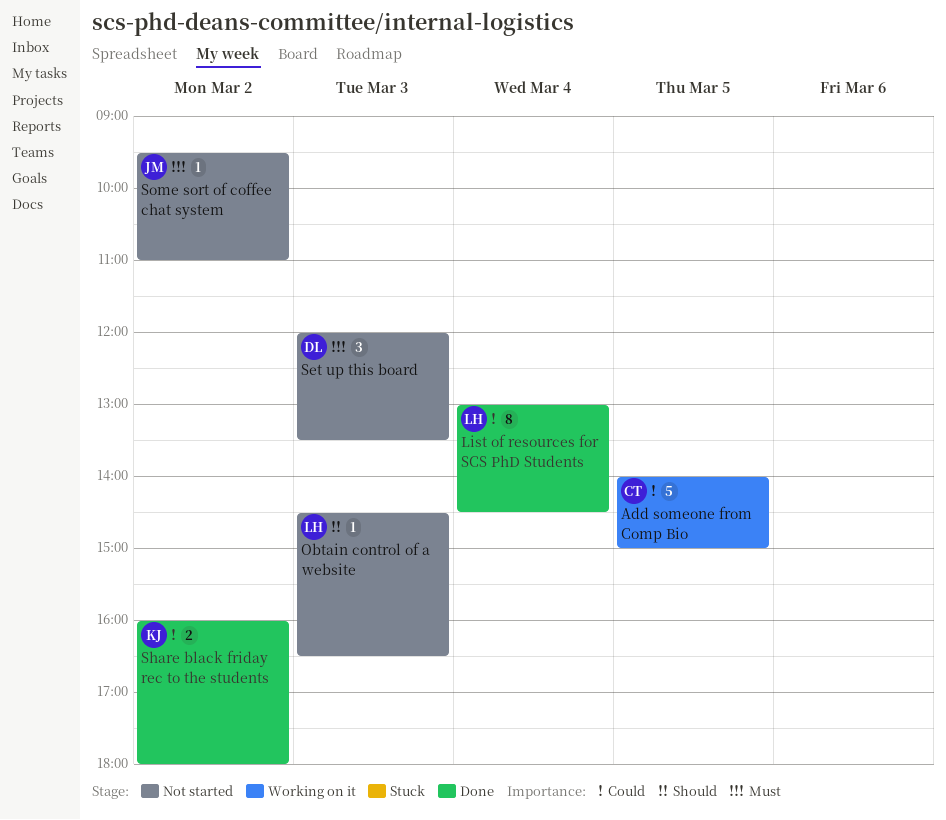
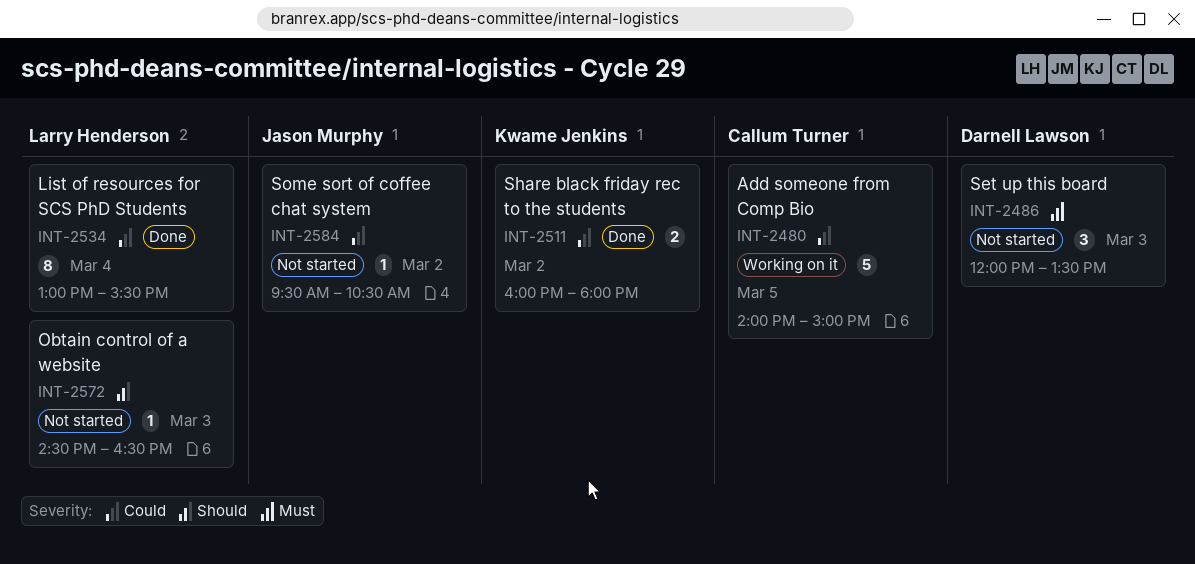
List of resources for SCS PhD Students, ends: 14:30 -> 15:30
Some sort of coffee chat system, priority: Must -> Could
Some sort of coffee chat system, ends: 11:00 -> 10:30

